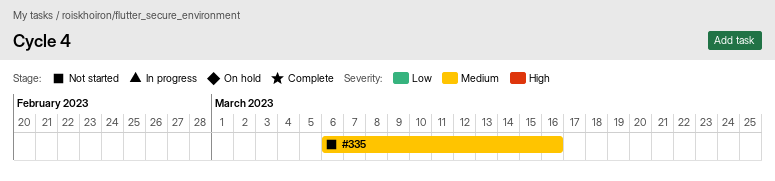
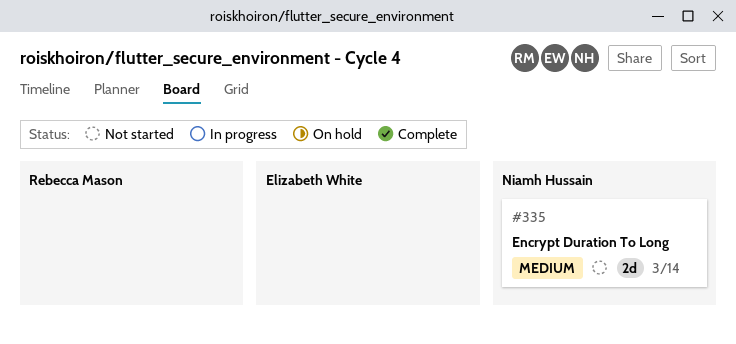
#335, due: Mar 16 -> Mar 14

